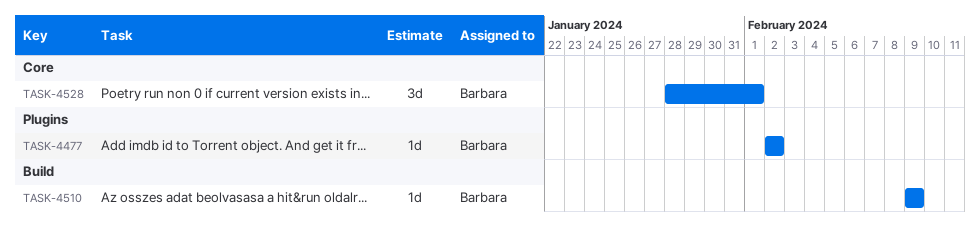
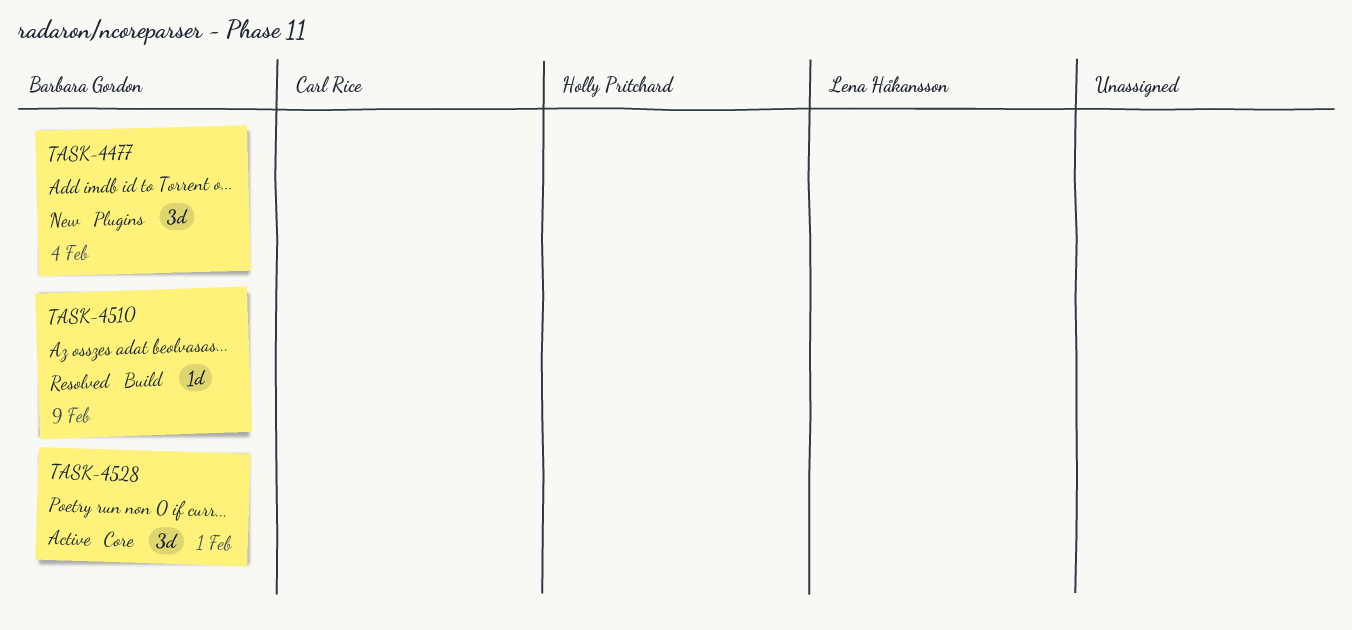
TASK-4477, estimate: 1d -> 3d
TASK-4477, due: Feb 2 -> Feb 4

